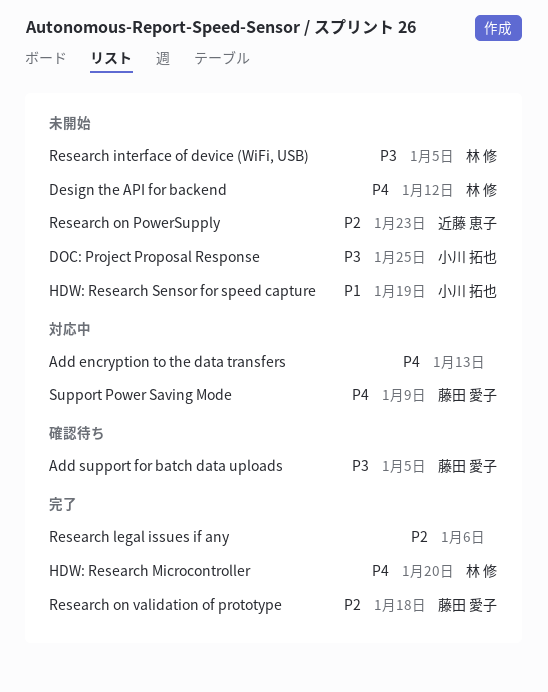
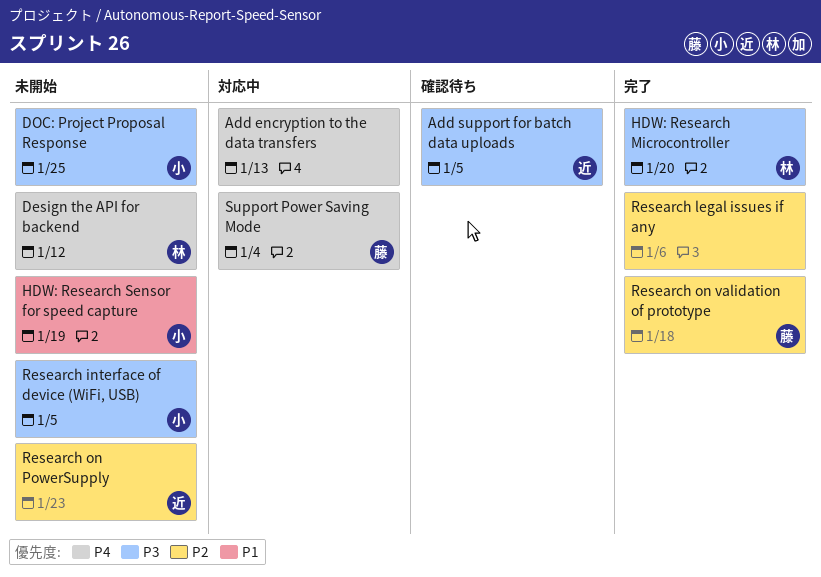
Add support for batch data uploads, owner: 藤田 愛子 -> 近藤 恵子
HDW: Research Microcontroller, priority: P4 -> P3
Research interface of device (WiFi, USB), owner: 林 修 -> 小川 拓也
Support Power Saving Mode, due: Jan 9 -> Jan 4

